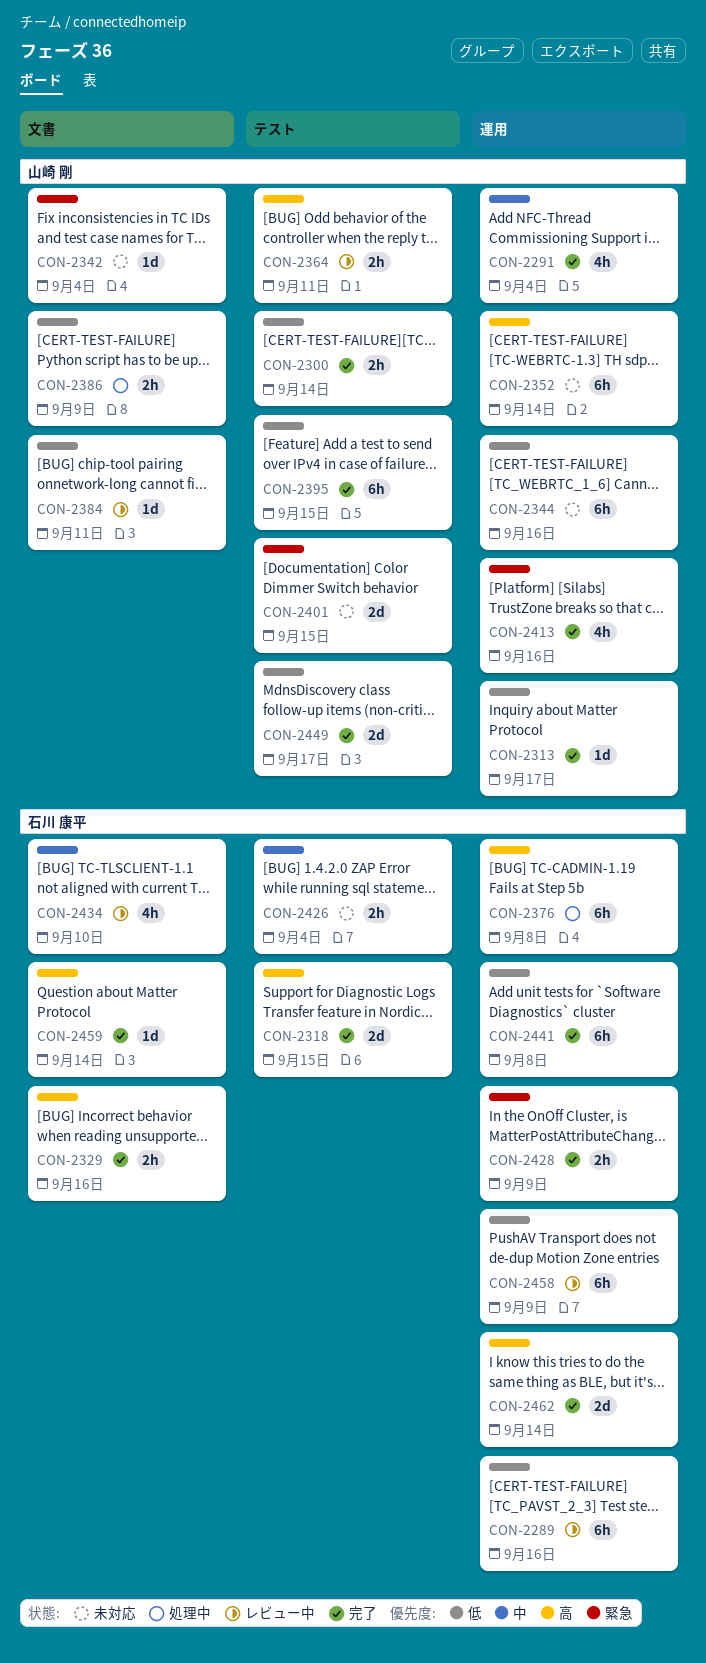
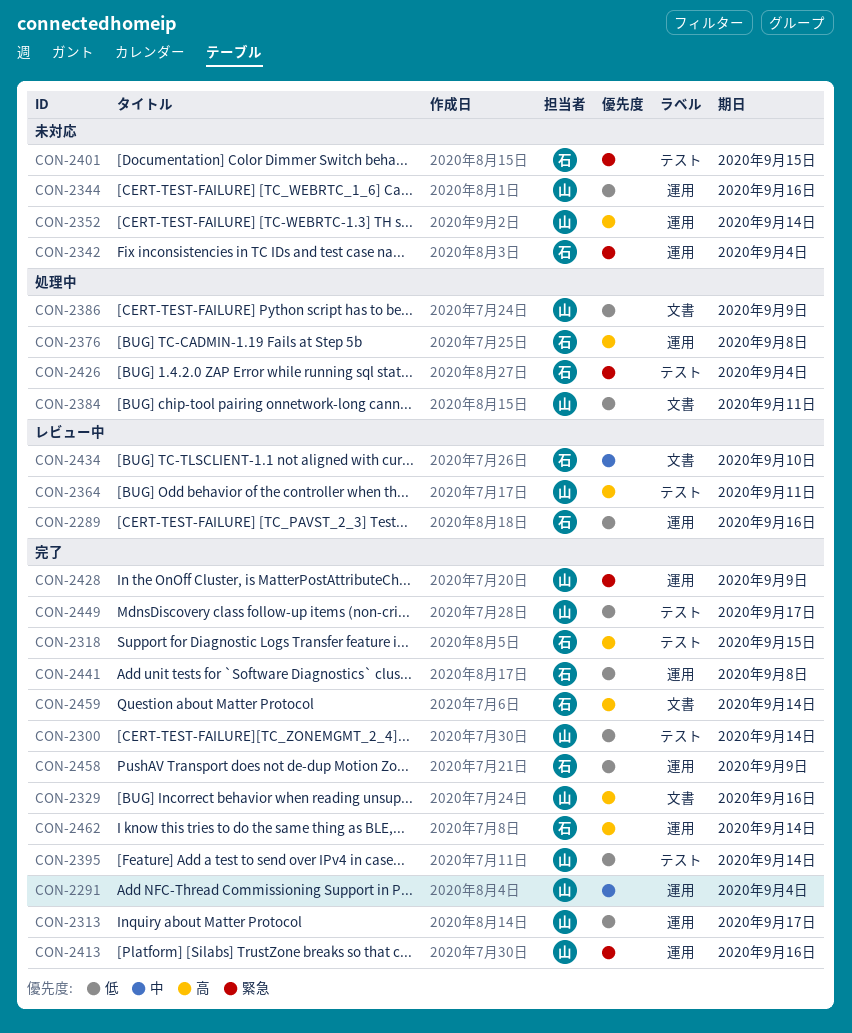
CON-2329, owner: 石川 康平 -> 山崎 剛
CON-2342, owner: 山崎 剛 -> 石川 康平
CON-2342, label: 文書 -> 運用
CON-2384, status: レビュー中 -> 処理中
CON-2395, due: Sep 15 -> Sep 14
CON-2401, owner: 山崎 剛 -> 石川 康平
CON-2426, status: 未対応 -> 処理中
CON-2426, priority: 中 -> 緊急
CON-2428, owner: 石川 康平 -> 山崎 剛
CON-2458, status: レビュー中 -> 完了

